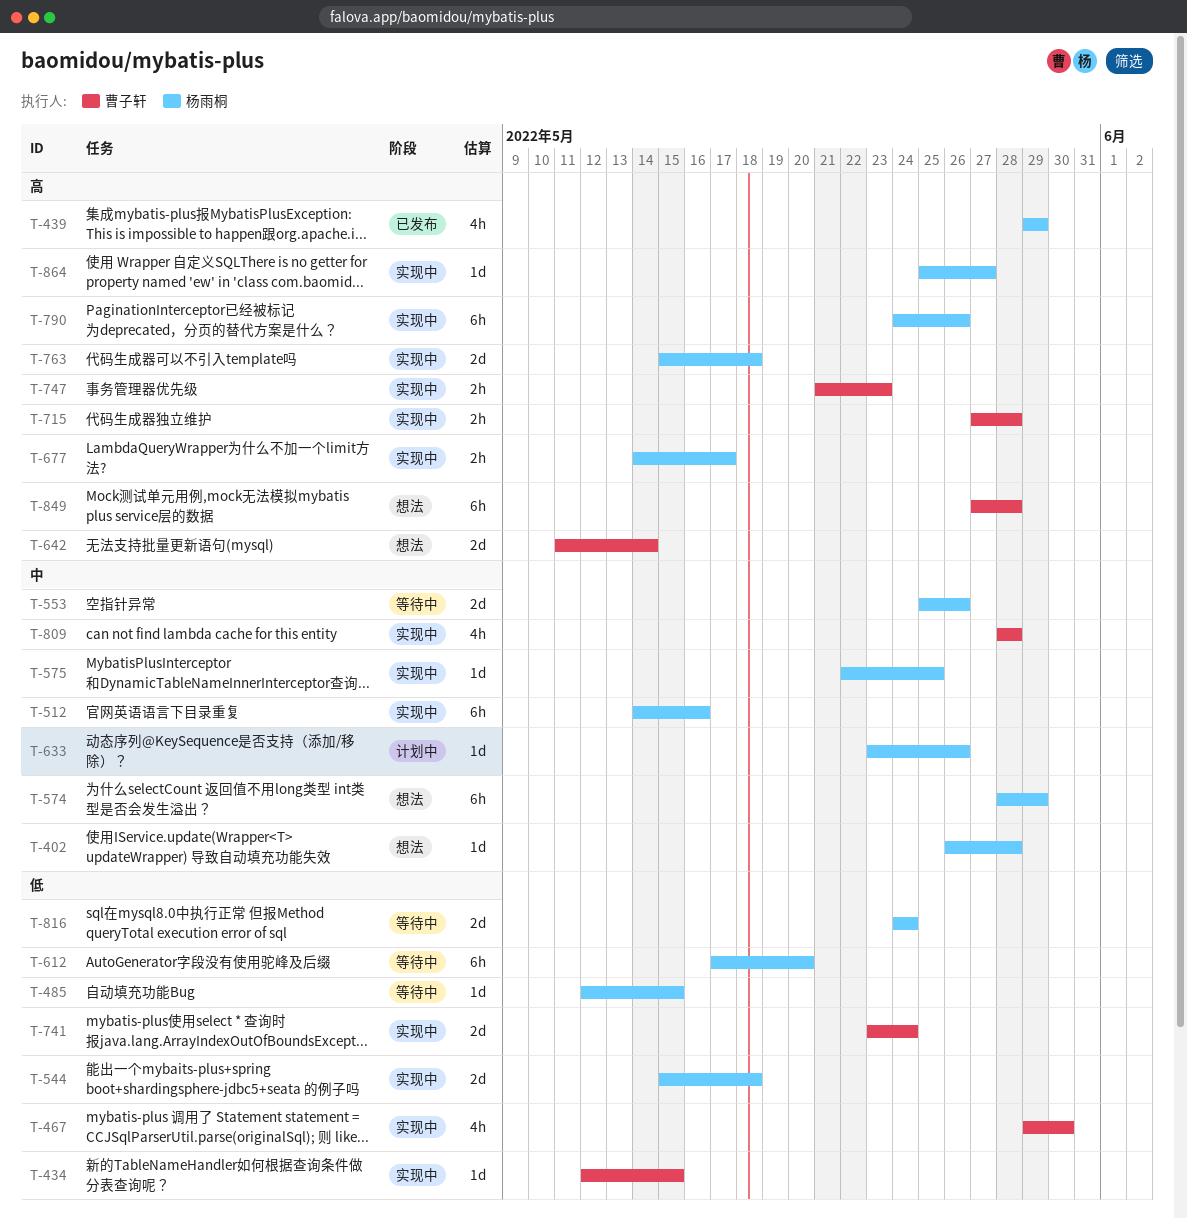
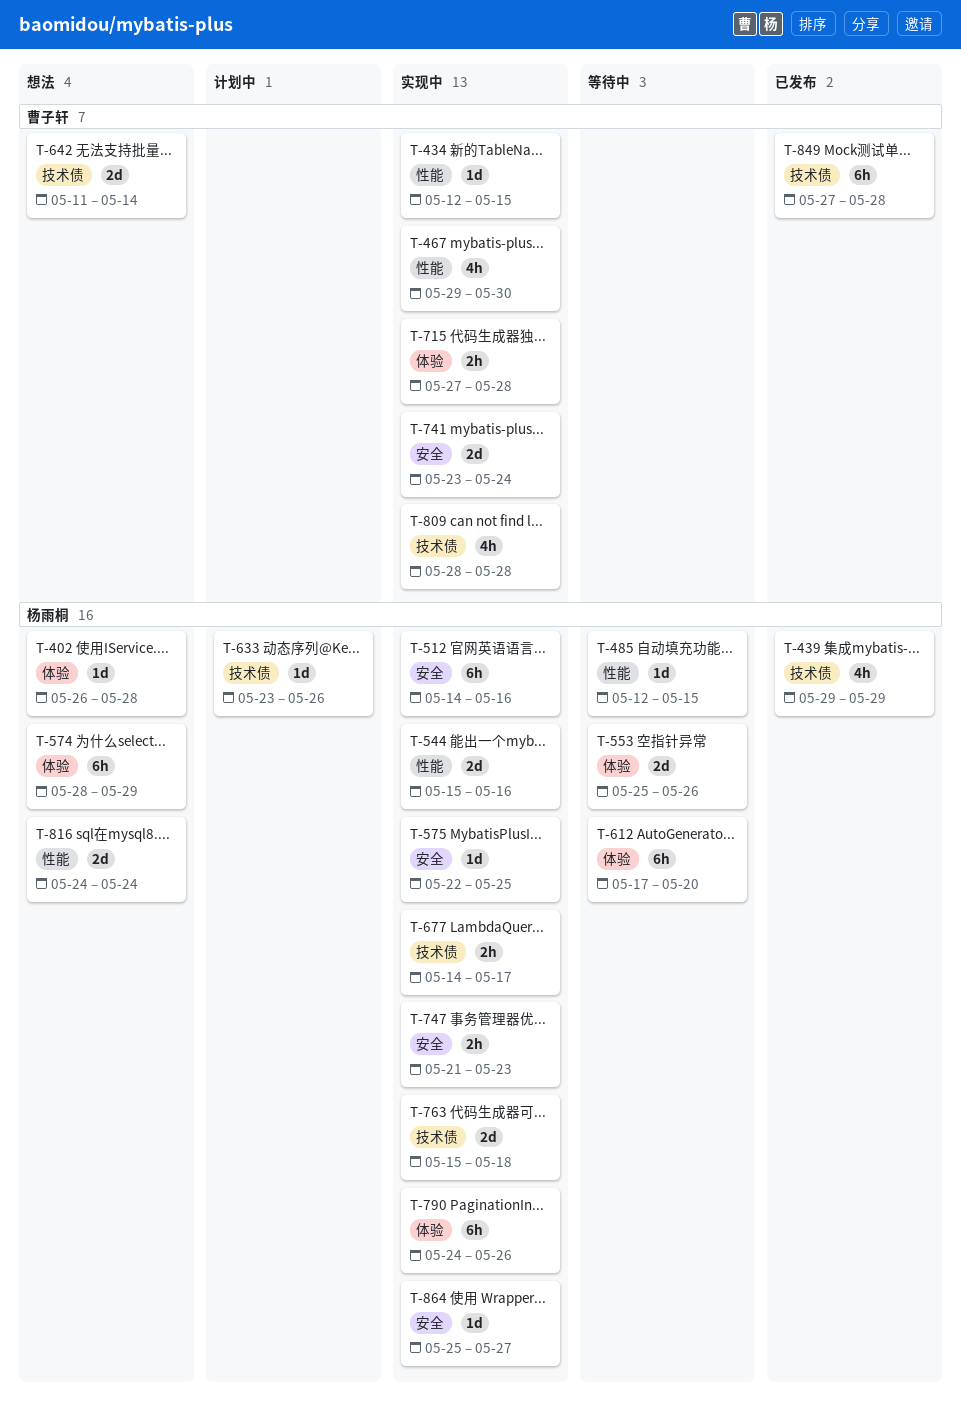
T-544, due: May 18 -> May 16
T-747, owner: 曹子轩 -> 杨雨桐
T-816, status: 等待中 -> 想法
T-849, status: 想法 -> 已发布

